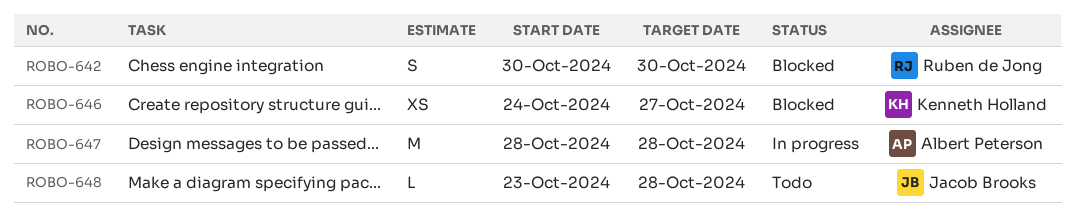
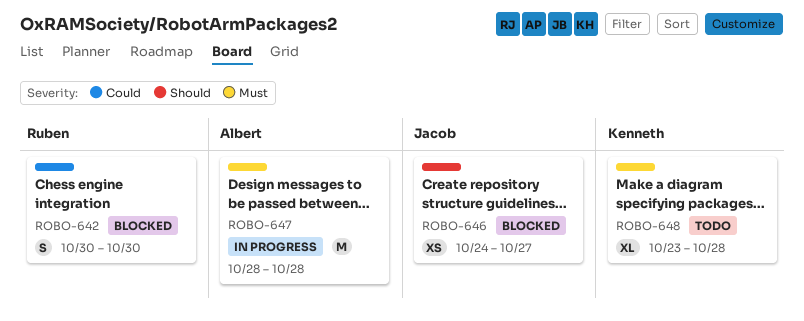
ROBO-646, owner: Kenneth Holland -> Jacob Brooks
ROBO-648, owner: Jacob Brooks -> Kenneth Holland
ROBO-648, estimate: L -> XL

